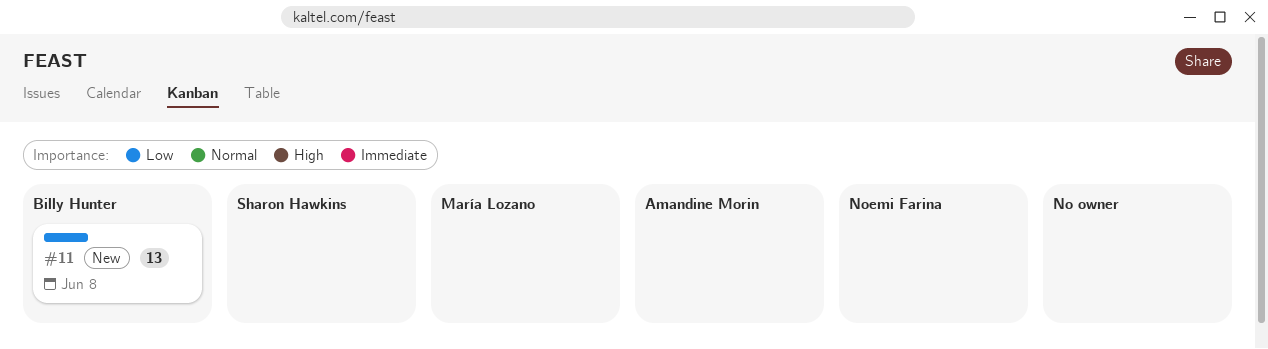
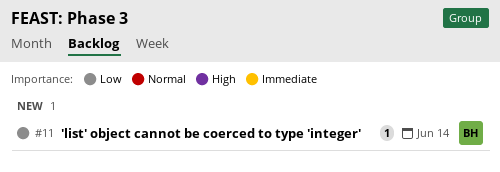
#11, estimate: 13 -> 1
#11, due: Jun 8 -> Jun 14

